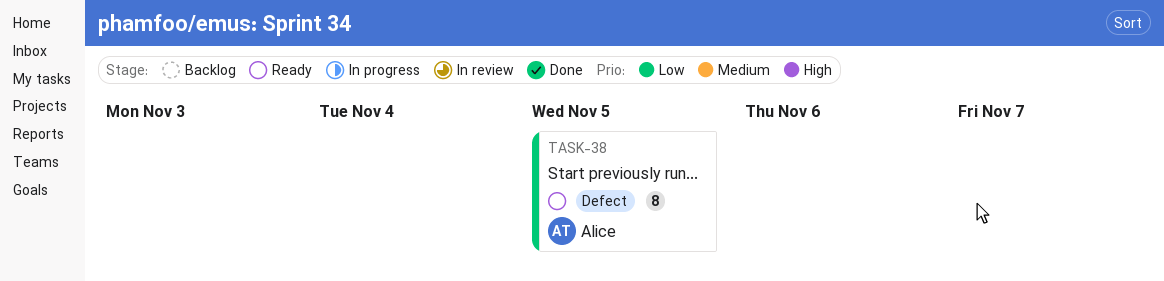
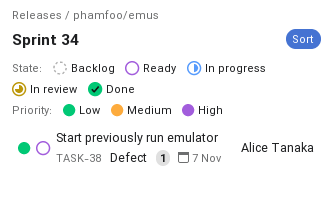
TASK-38, estimate: 8 -> 1
TASK-38, due: Nov 5 -> Nov 7

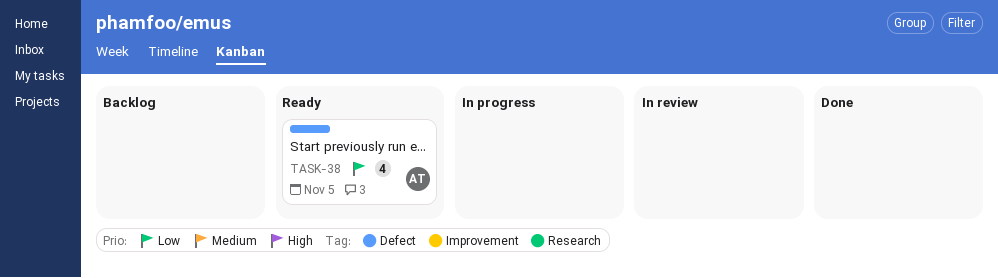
TASK-38, estimate: 1 -> 4
TASK-38, due: Nov 7 -> Nov 5

